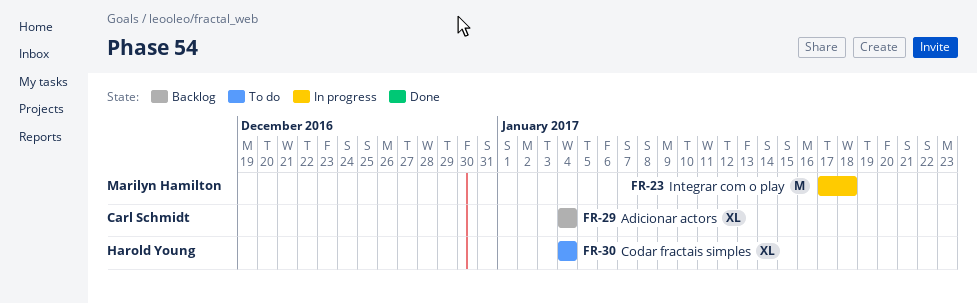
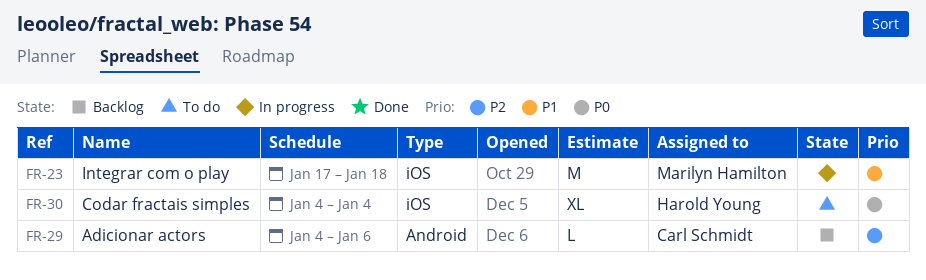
FR-29, estimate: XL -> L
FR-29, due: Jan 4 -> Jan 6

